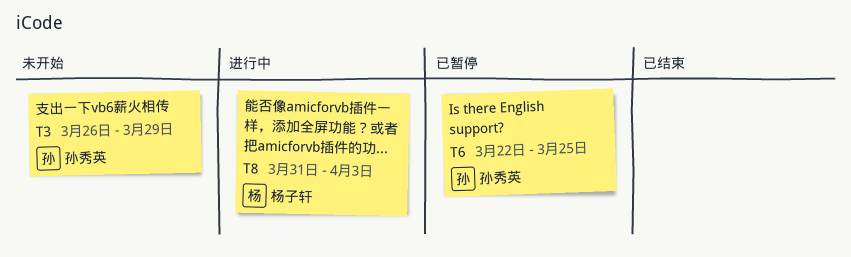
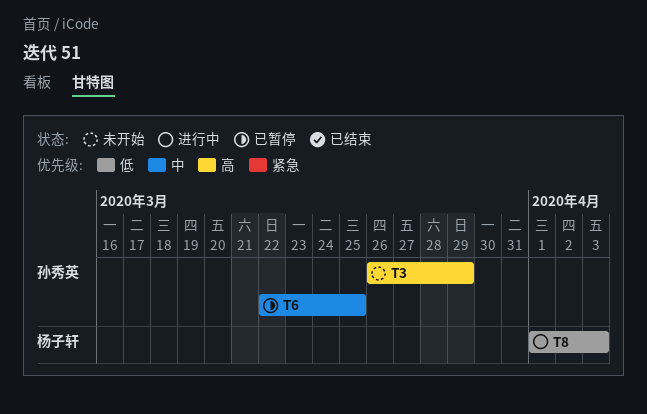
T8, start: Mar 31 -> Apr 1

